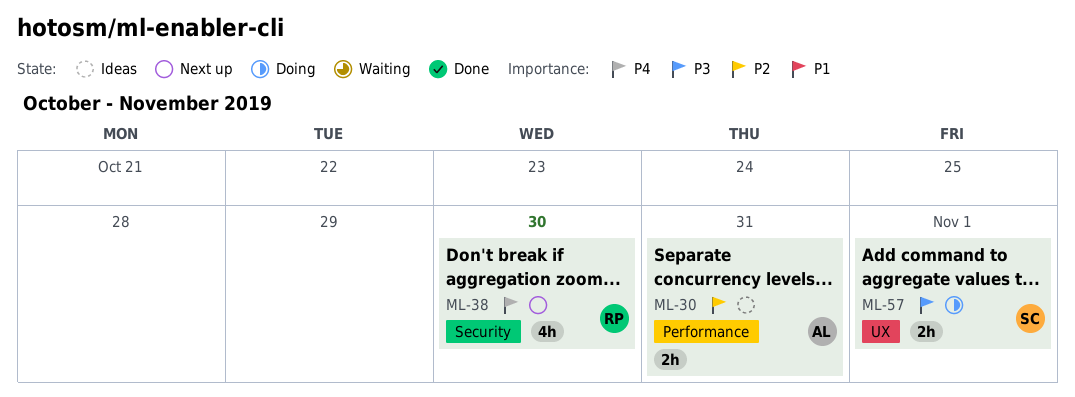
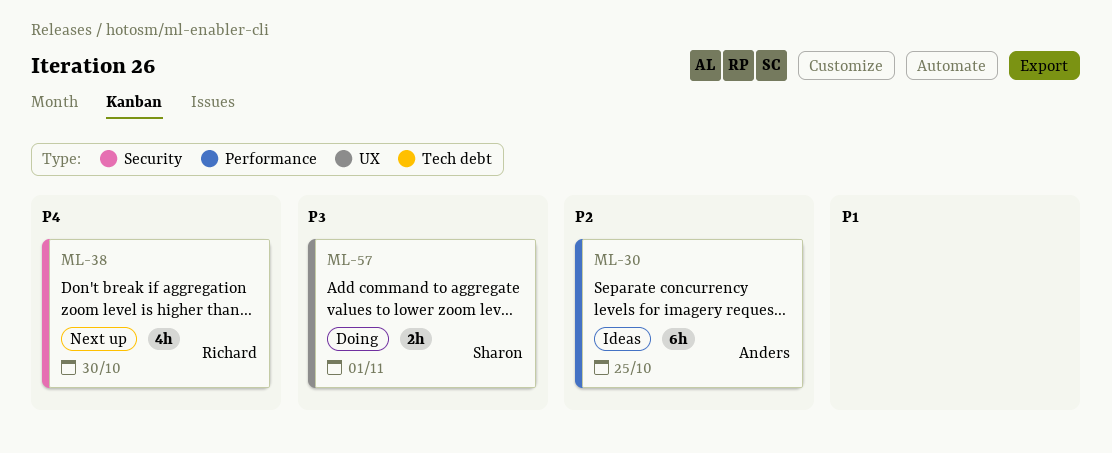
ML-30, estimate: 2h -> 6h
ML-30, due: Oct 31 -> Oct 25

